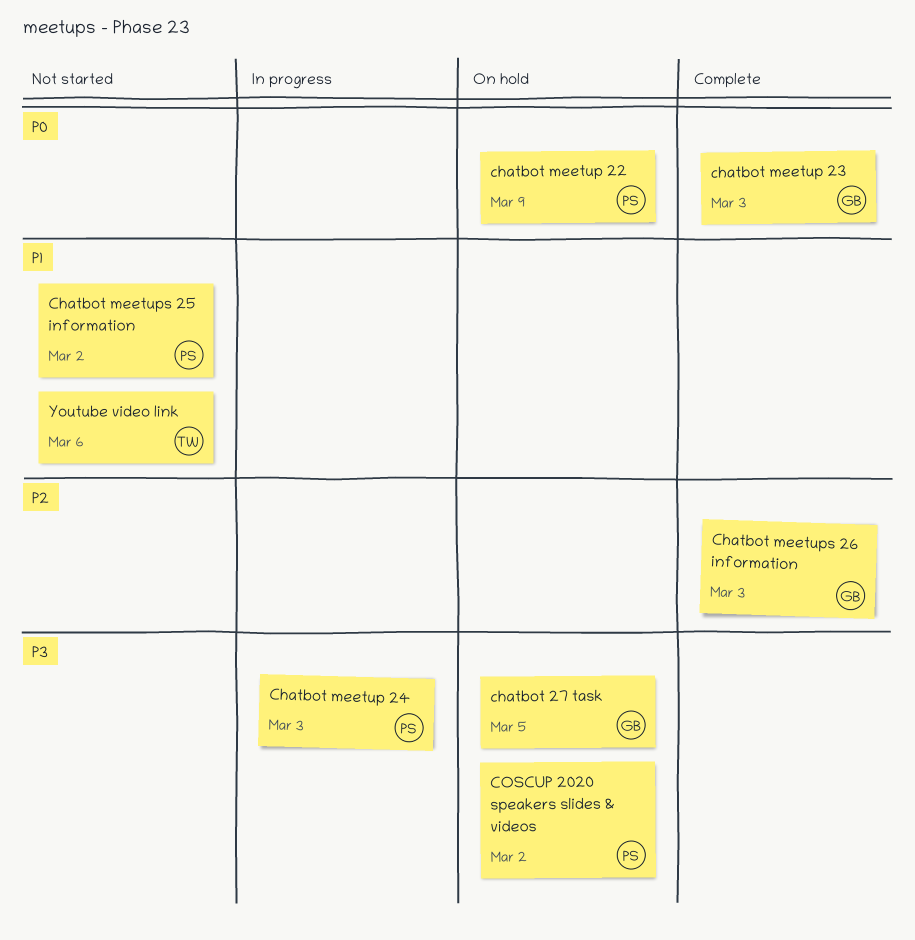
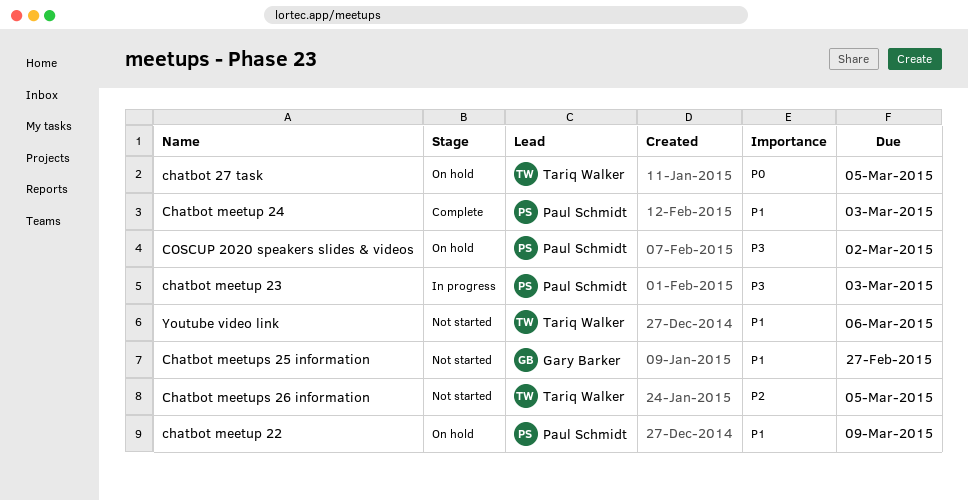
chatbot 27 task, owner: Gary Barker -> Tariq Walker
chatbot 27 task, priority: P3 -> P0
chatbot meetup 22, priority: P0 -> P1
chatbot meetup 23, status: Complete -> In progress
chatbot meetup 23, owner: Gary Barker -> Paul Schmidt
chatbot meetup 23, priority: P0 -> P3
Chatbot meetup 24, status: In progress -> Complete
Chatbot meetup 24, priority: P3 -> P1
Chatbot meetups 25 information, owner: Paul Schmidt -> Gary Barker
Chatbot meetups 25 information, due: Mar 2 -> Feb 27
Chatbot meetups 26 information, status: Complete -> Not started
Chatbot meetups 26 information, owner: Gary Barker -> Tariq Walker
Chatbot meetups 26 information, due: Mar 3 -> Mar 5

